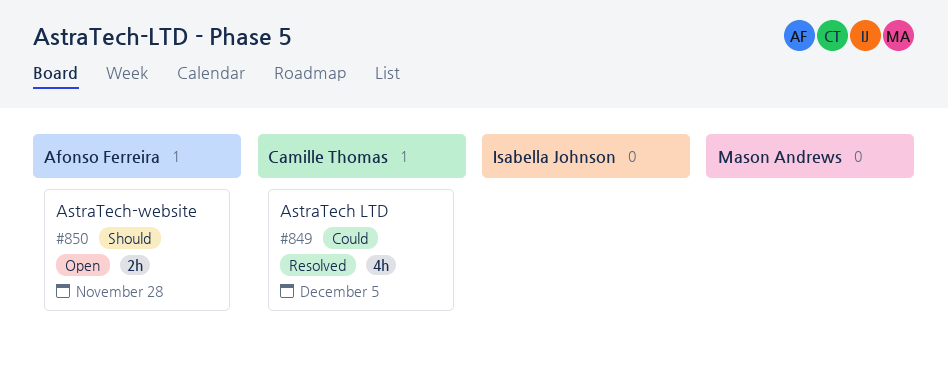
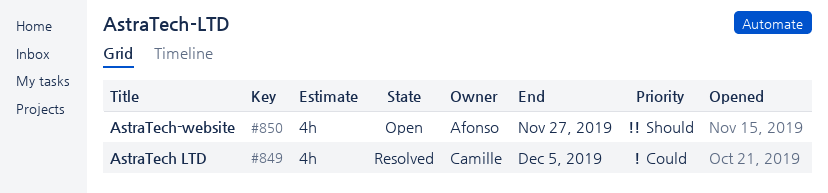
#850, estimate: 2h -> 4h
#850, due: Nov 28 -> Nov 27

